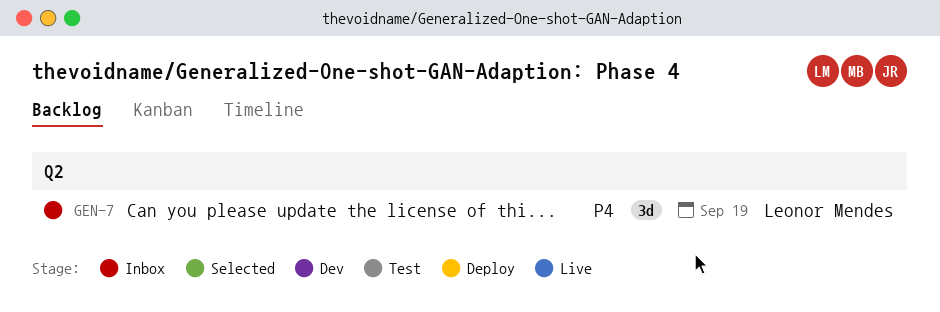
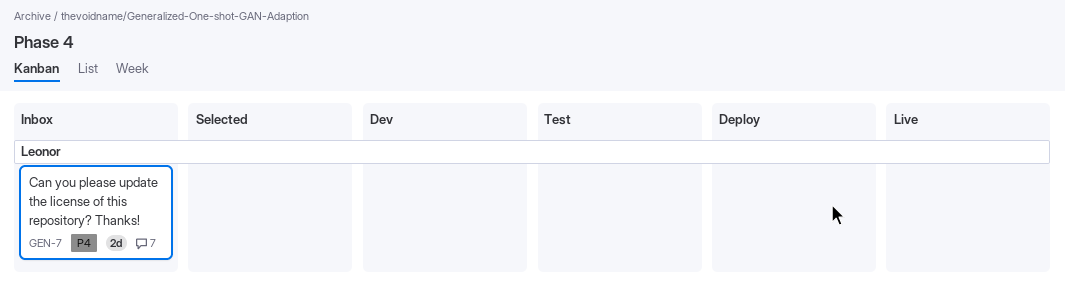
GEN-7, estimate: 3d -> 2d

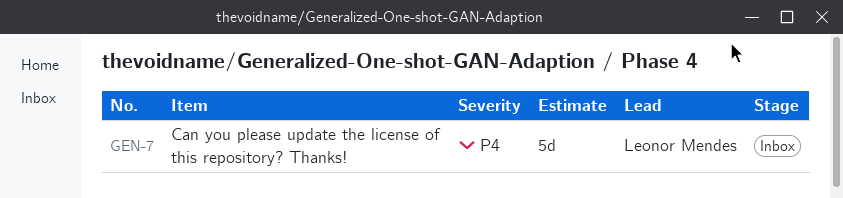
GEN-7, estimate: 2d -> 5d

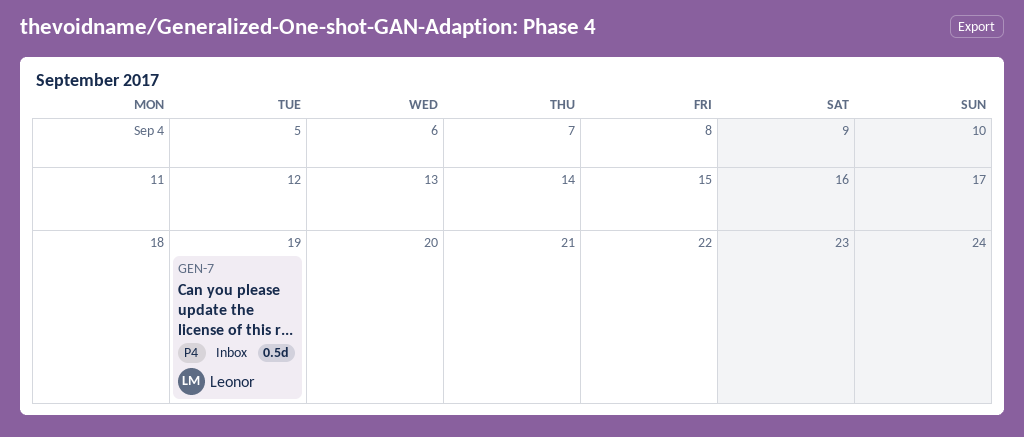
GEN-7, estimate: 5d -> 0.5d

